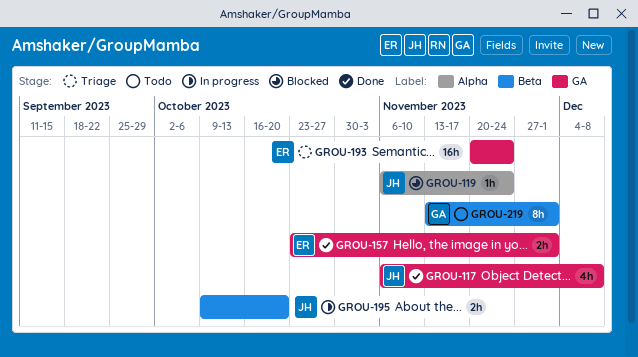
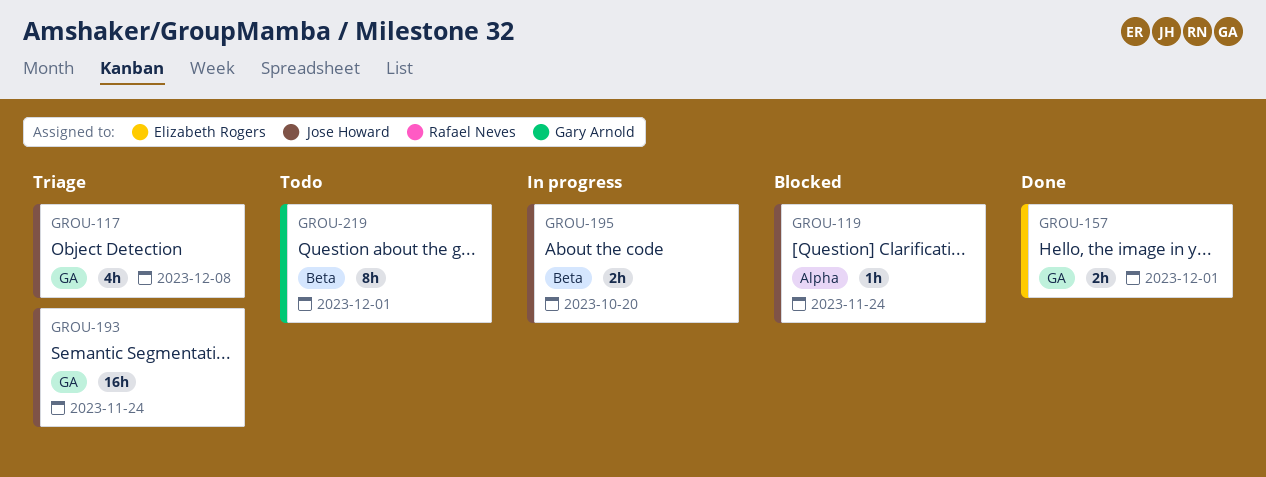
GROU-117, status: Done -> Triage
GROU-193, owner: Elizabeth Rogers -> Jose Howard

